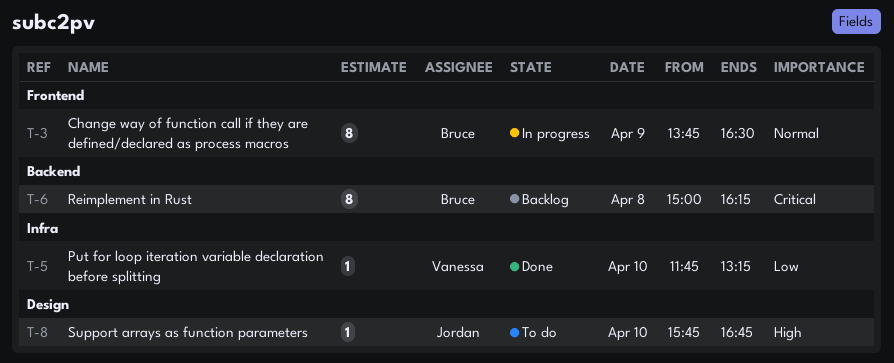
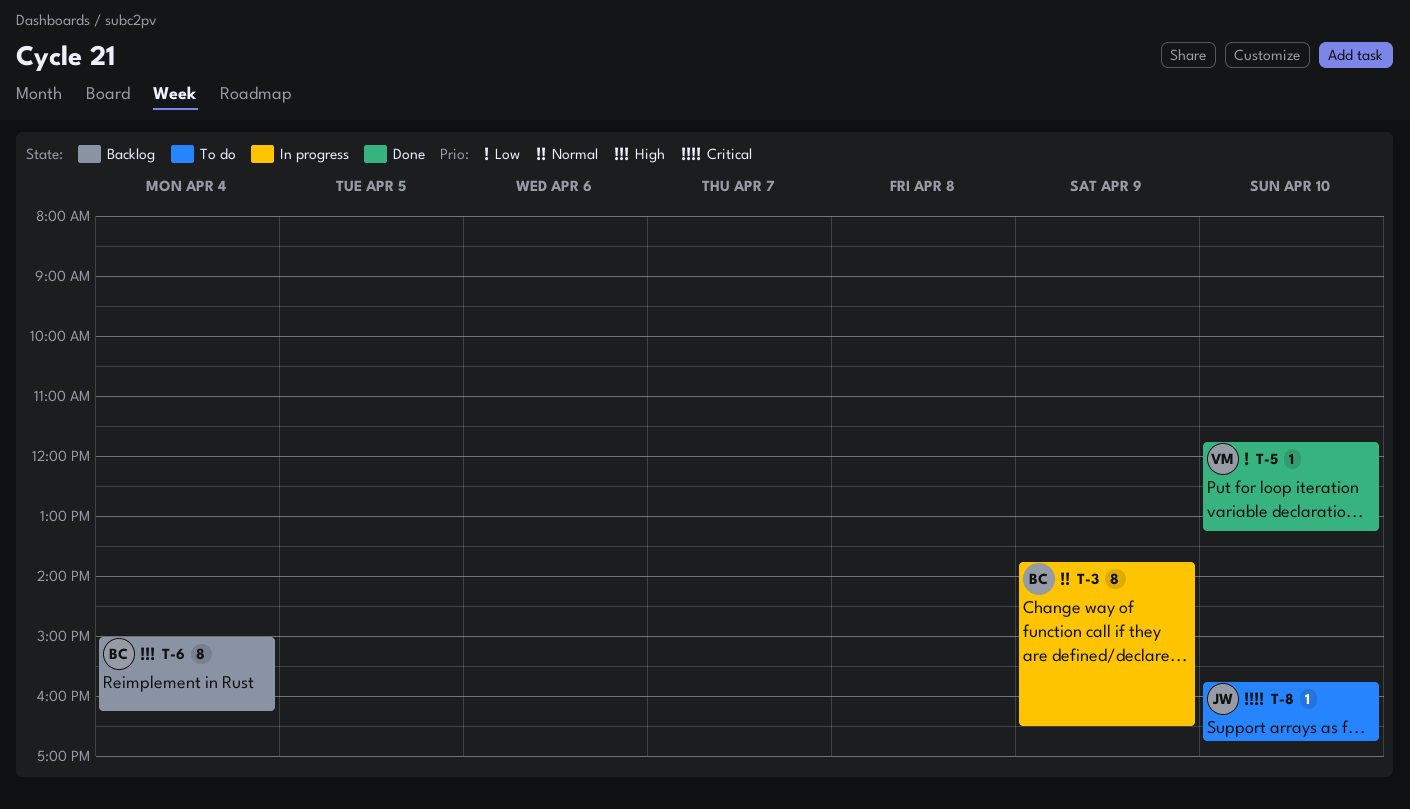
T-6, priority: Critical -> High
T-6, day: Apr 8 -> Apr 4
T-8, priority: High -> Critical

